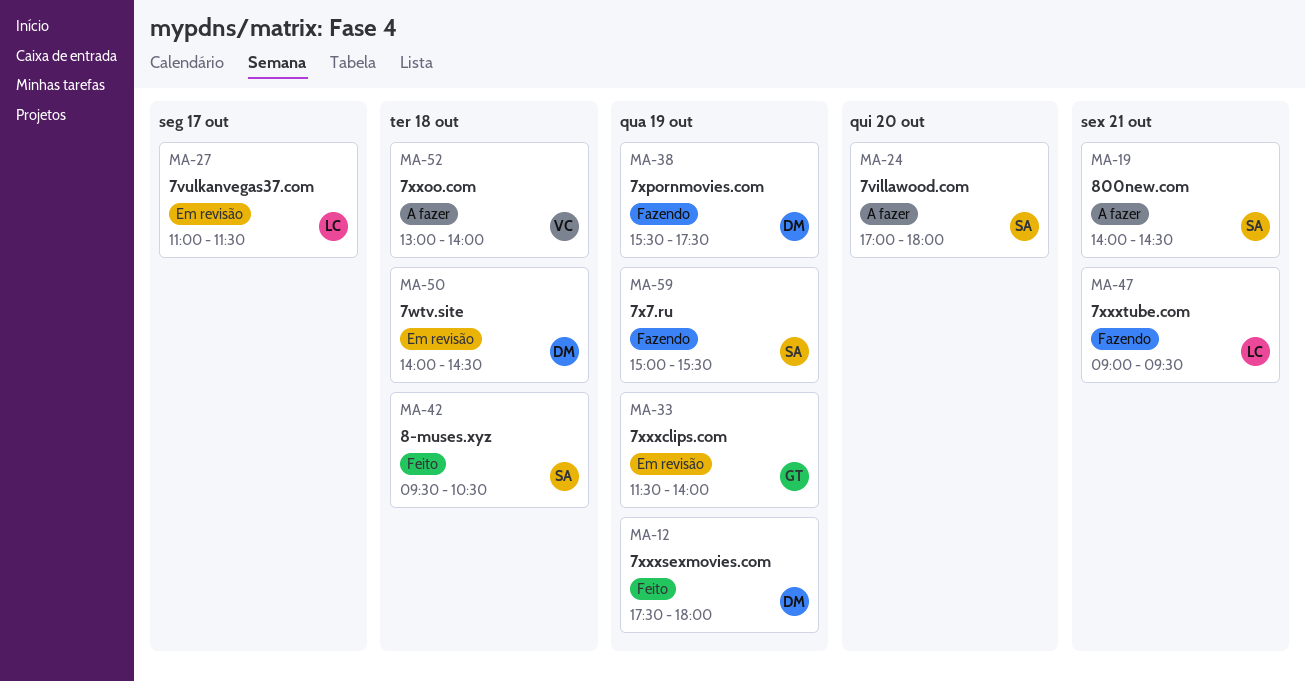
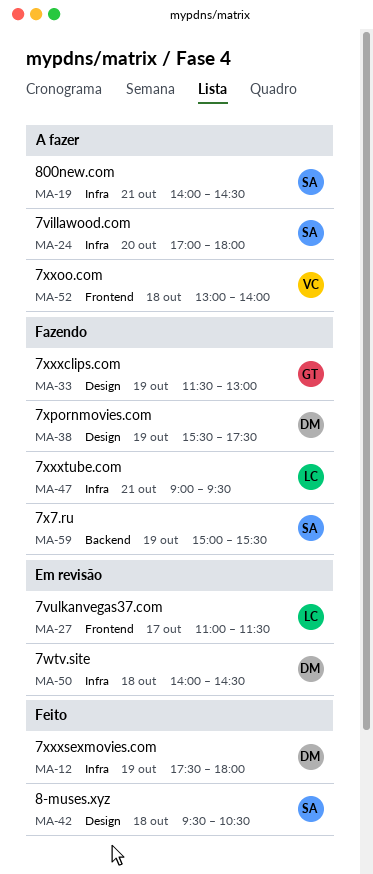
MA-33, status: Em revisão -> Fazendo
MA-33, ends: 14:00 -> 13:00

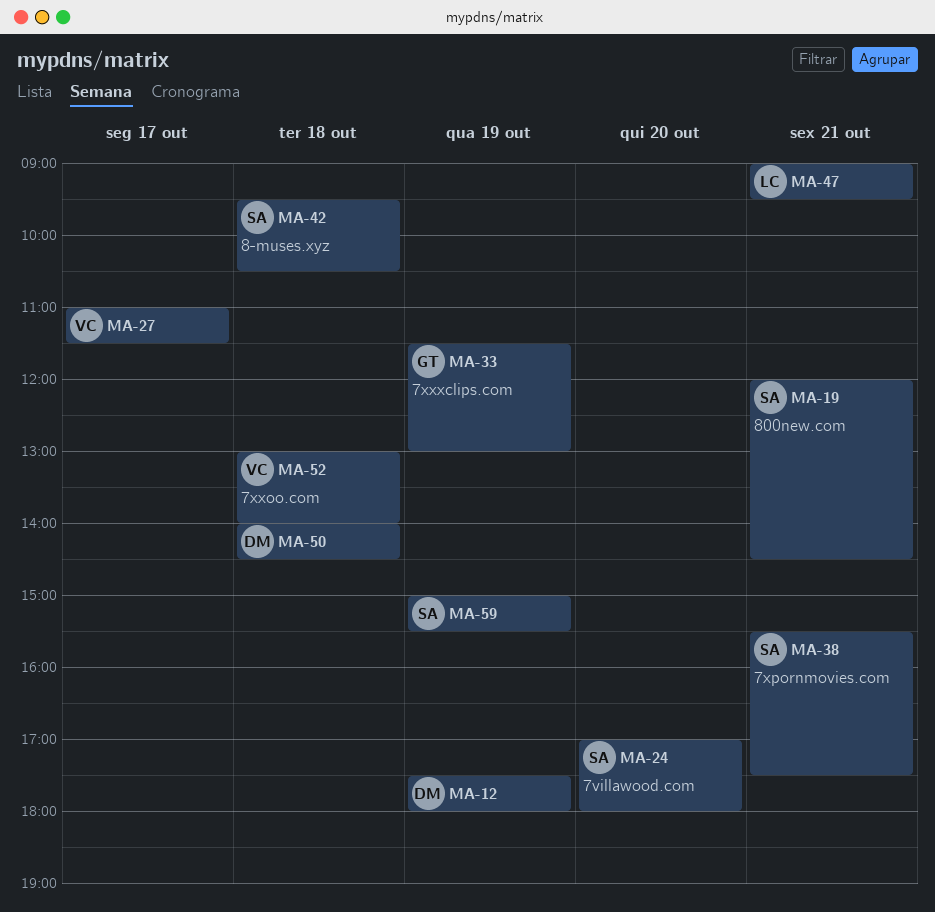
MA-19, begins: 14:00 -> 12:00
MA-27, owner: LC -> VC
MA-38, owner: DM -> SA
MA-38, day: Oct 19 -> Oct 21

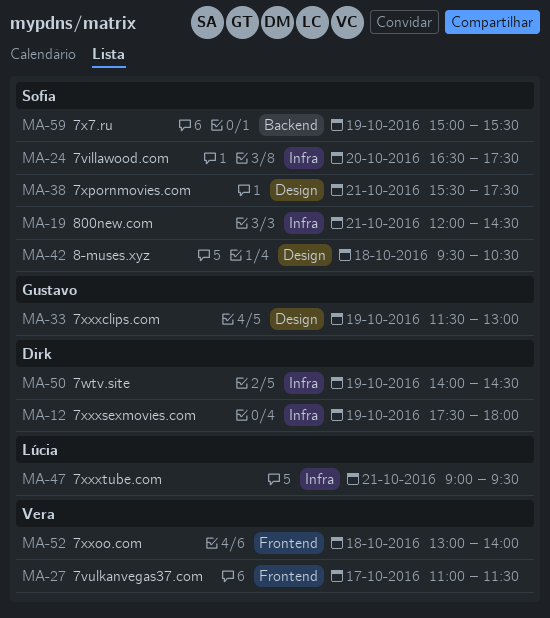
MA-24, begins: 17:00 -> 16:30
MA-24, ends: 18:00 -> 17:30
MA-50, day: Oct 18 -> Oct 19

